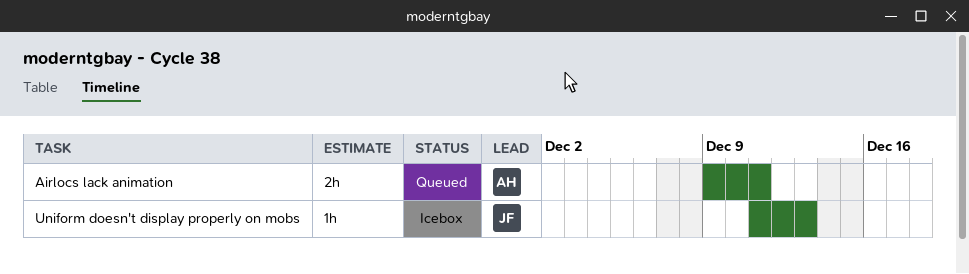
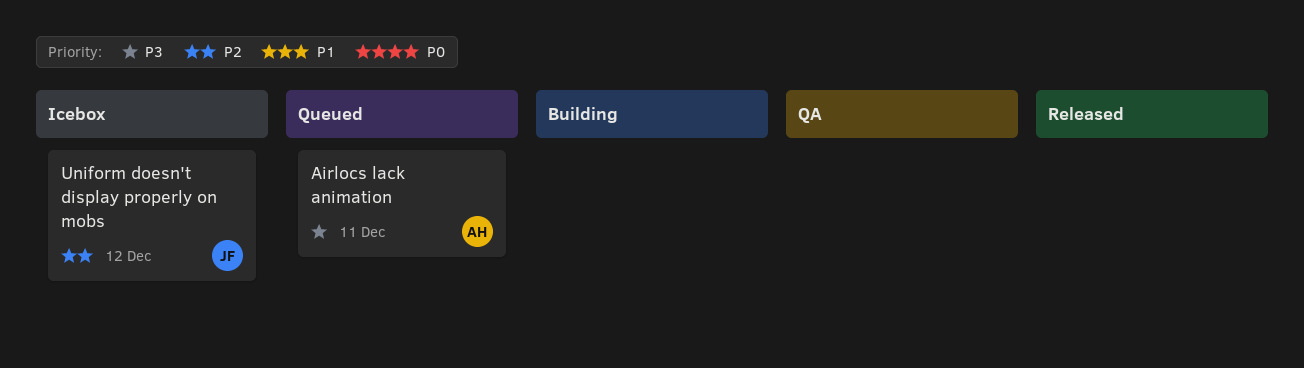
Uniform doesn't display properly on mobs, due: Dec 13 -> Dec 12

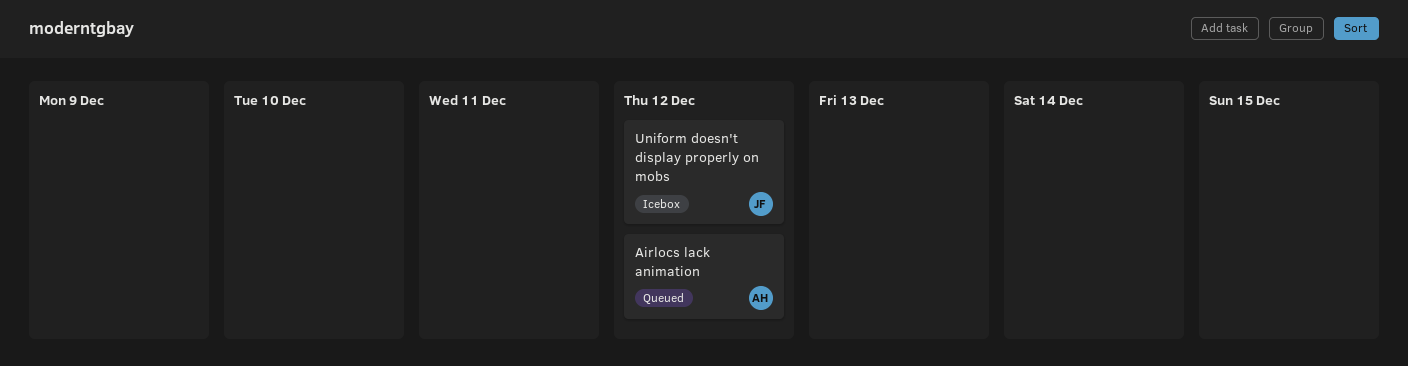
Airlocs lack animation, due: Dec 11 -> Dec 12

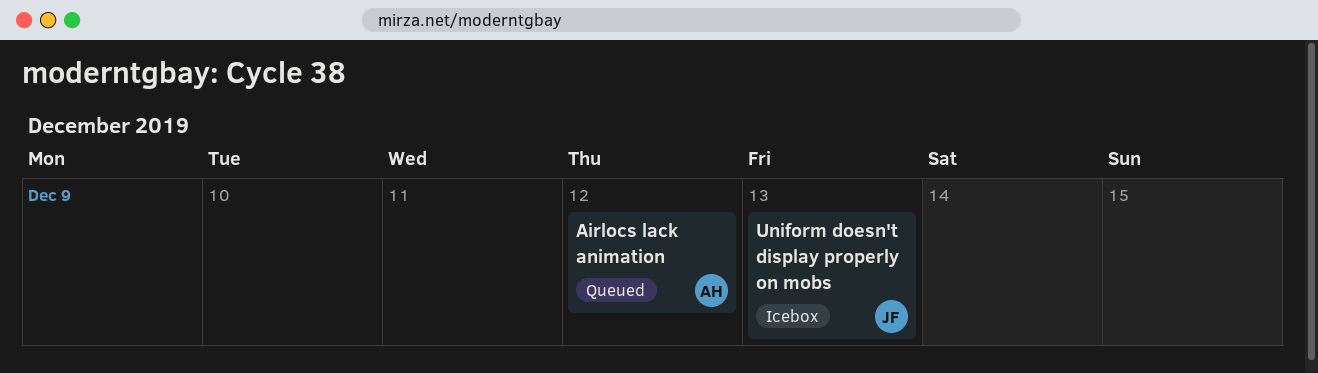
Uniform doesn't display properly on mobs, due: Dec 12 -> Dec 13

